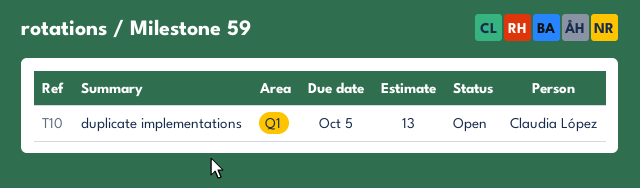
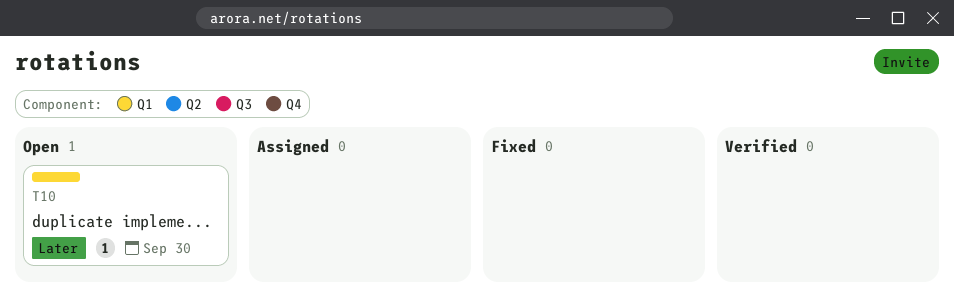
T10, estimate: 13 -> 1
T10, due: Oct 5 -> Sep 30

